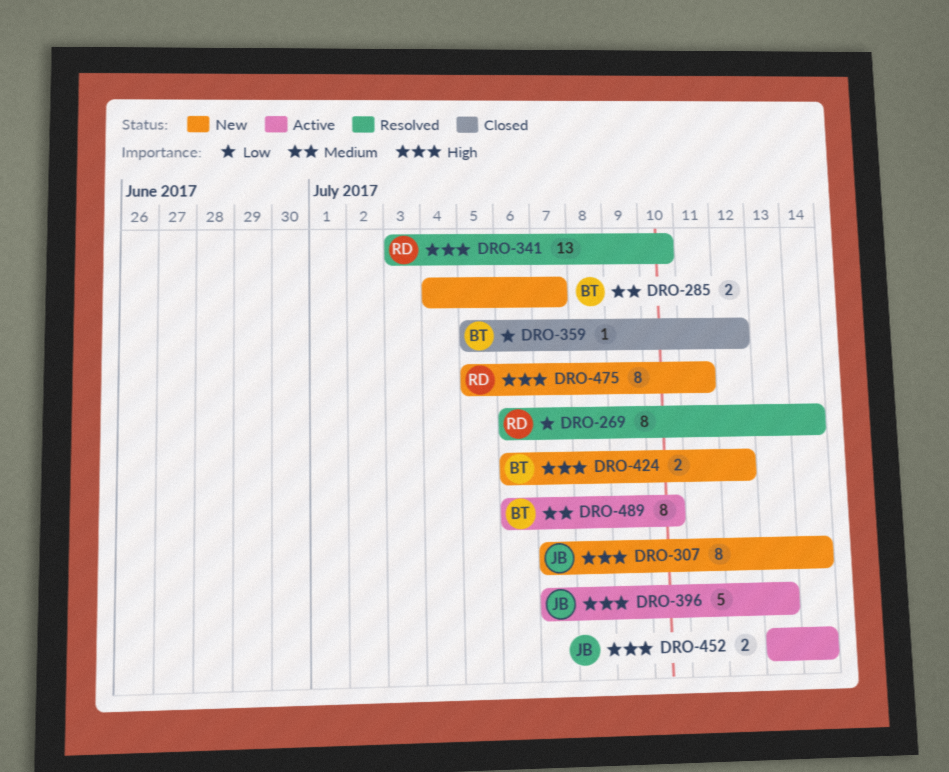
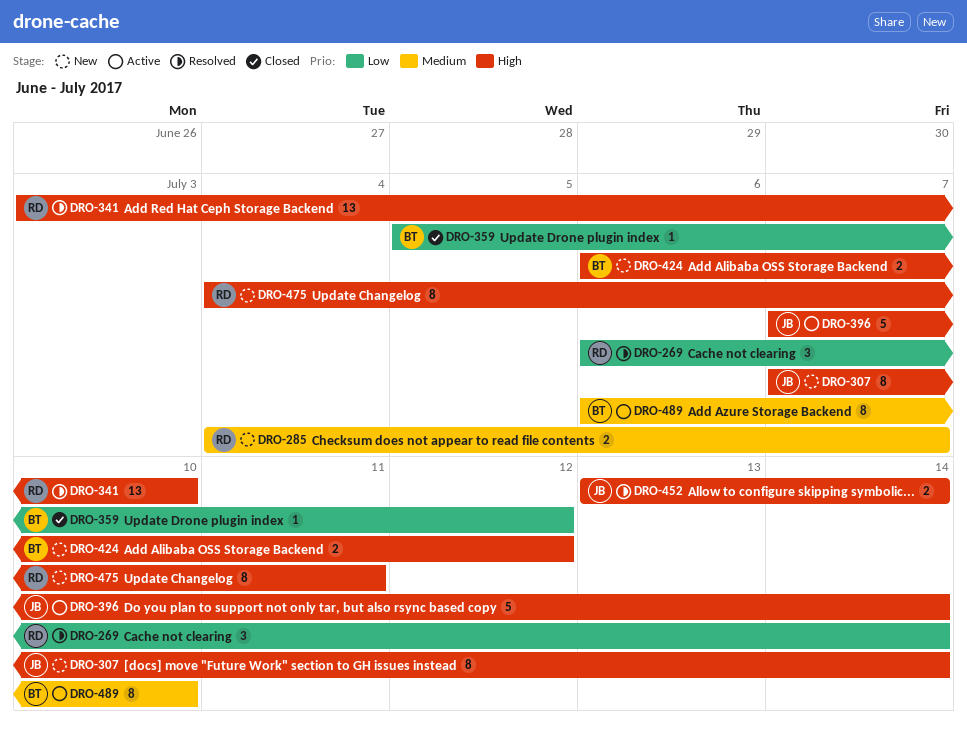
DRO-269, estimate: 8 -> 3
DRO-285, owner: BT -> RD
DRO-396, due: Jul 13 -> Jul 14
DRO-452, status: Active -> Resolved
DRO-475, start: Jul 5 -> Jul 4

